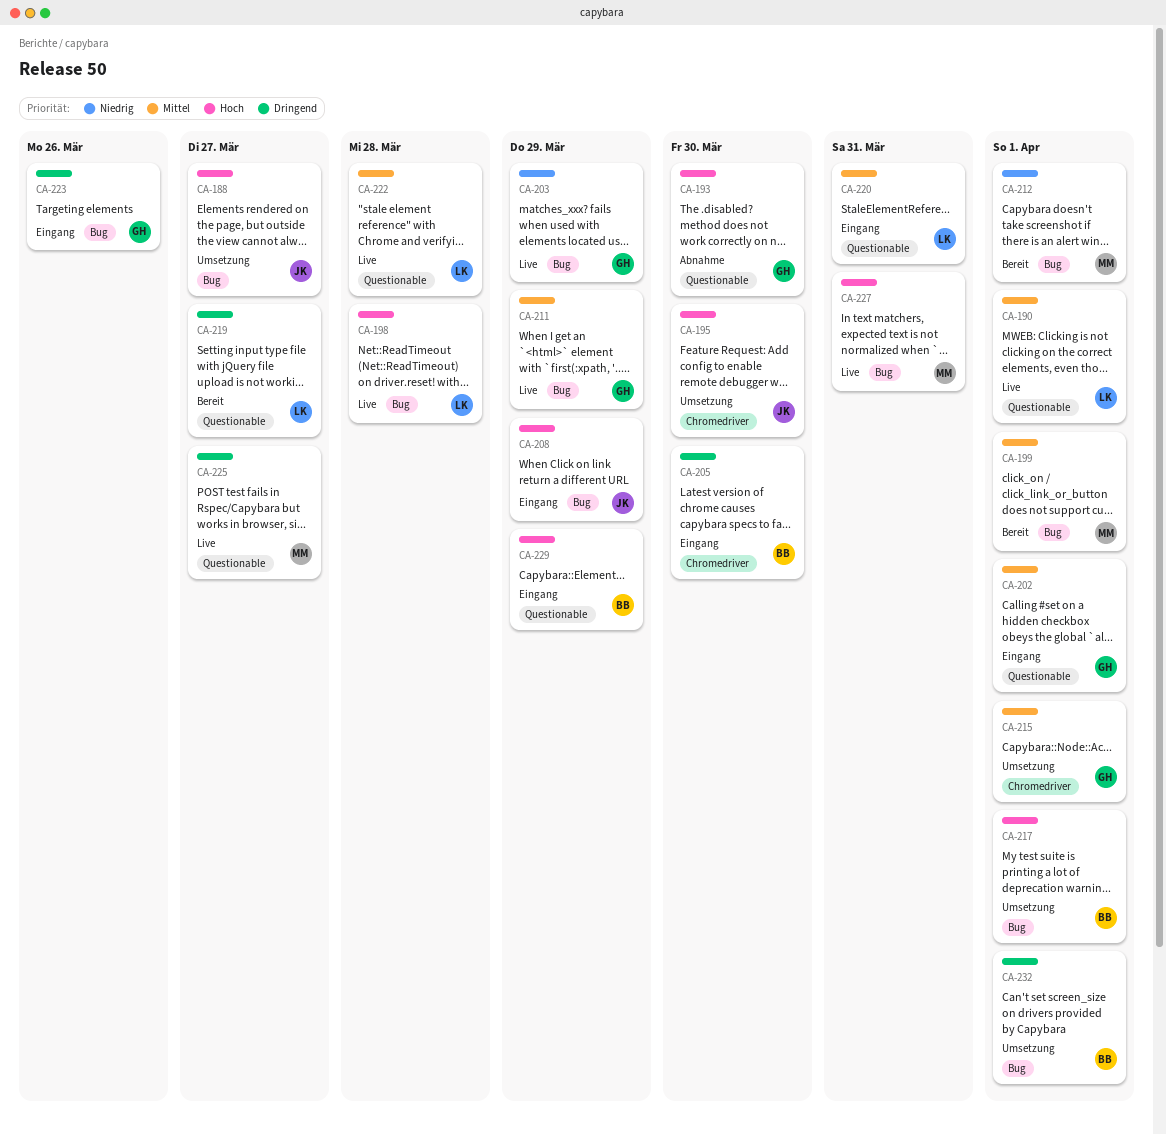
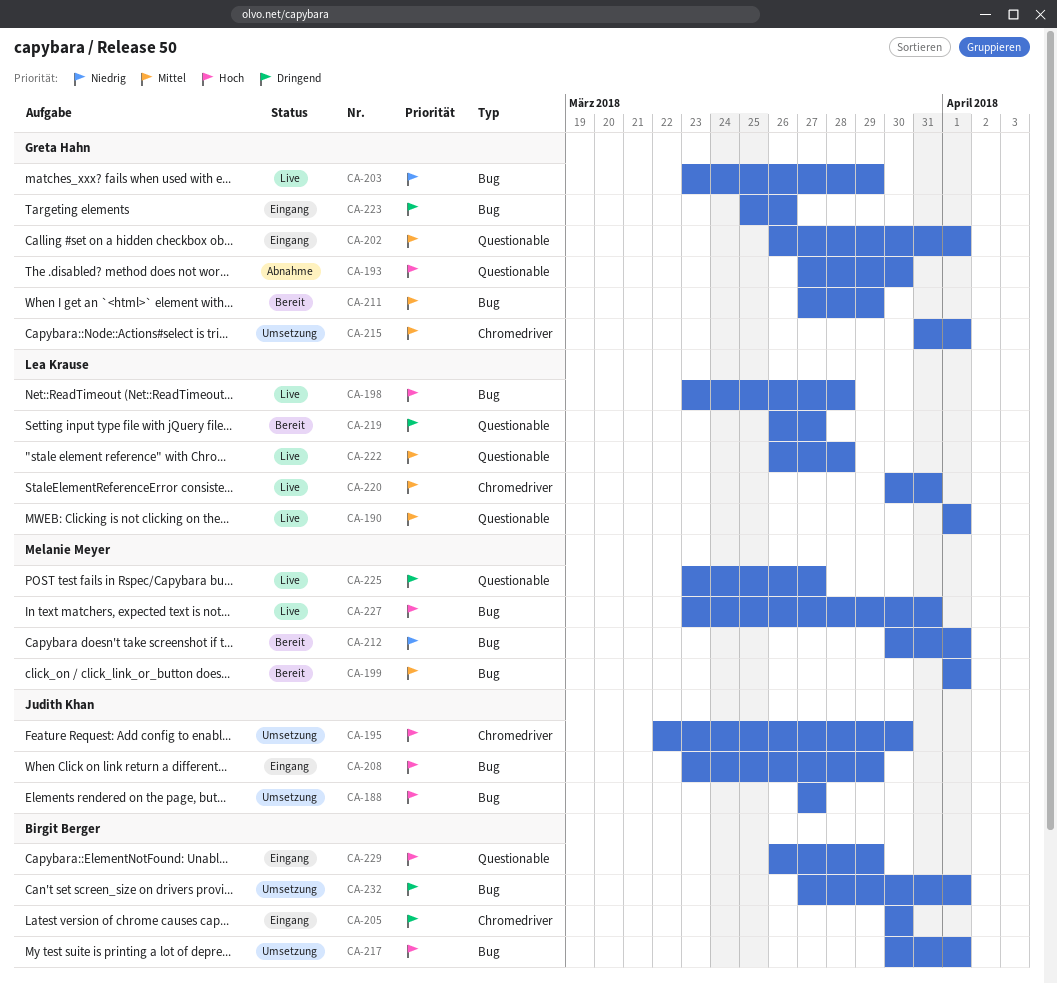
CA-211, status: Live -> Bereit
CA-220, status: Eingang -> Live
CA-220, label: Questionable -> Chromedriver

